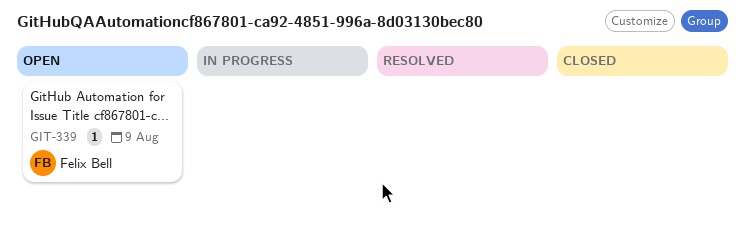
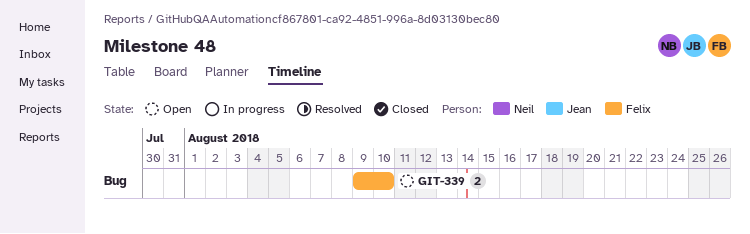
GIT-339, estimate: 1 -> 2
GIT-339, due: Aug 9 -> Aug 10

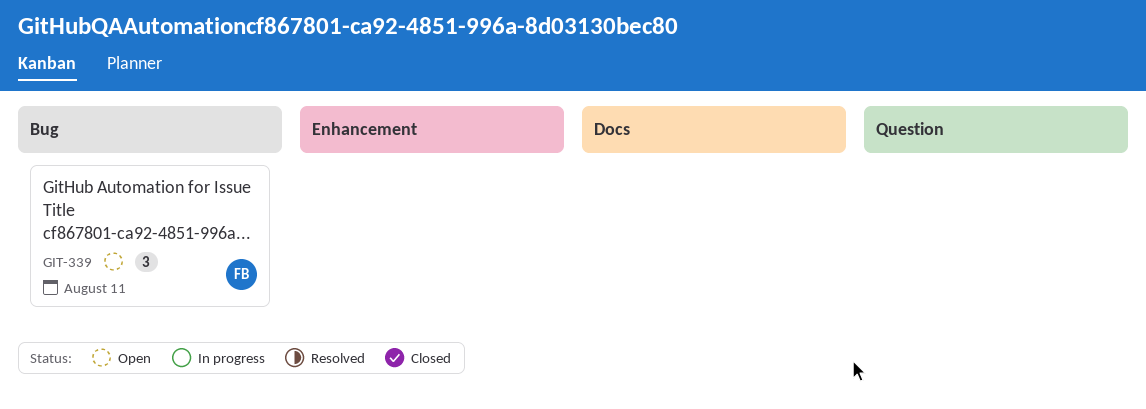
GIT-339, estimate: 2 -> 3
GIT-339, due: Aug 10 -> Aug 11

